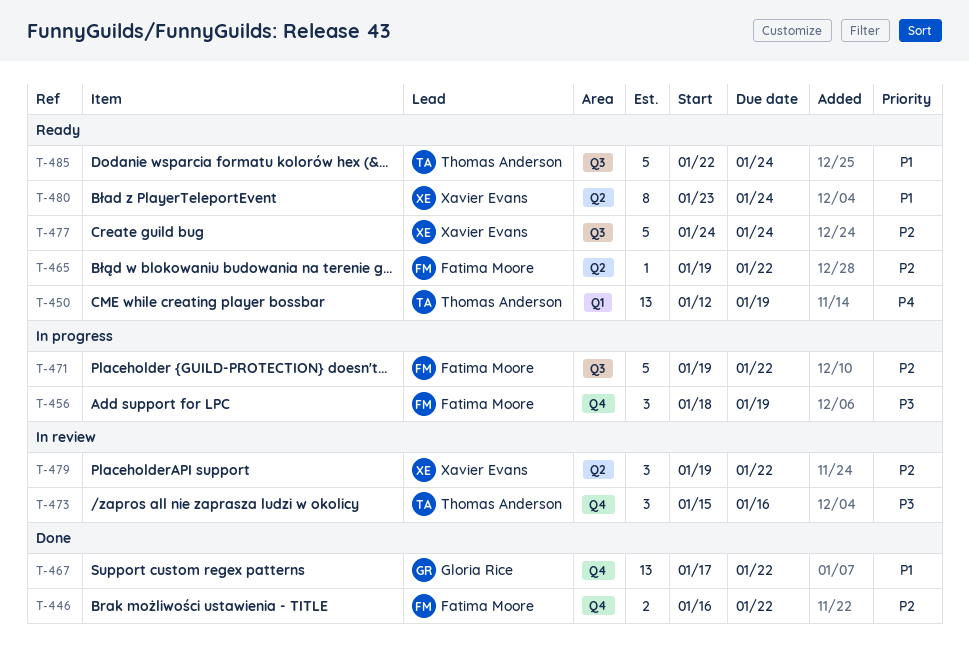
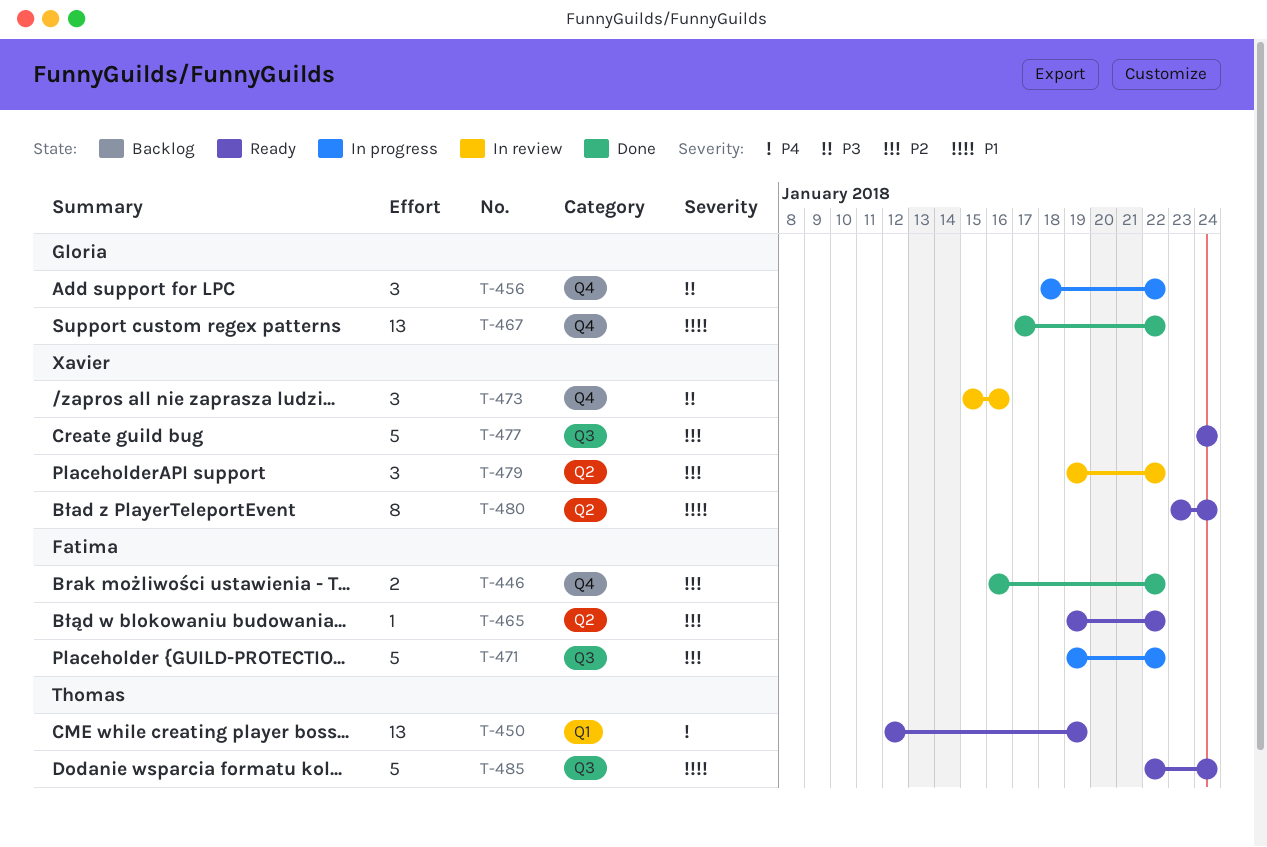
T-456, owner: Fatima Moore -> Gloria Rice
T-456, due: Jan 19 -> Jan 22
T-473, owner: Thomas Anderson -> Xavier Evans

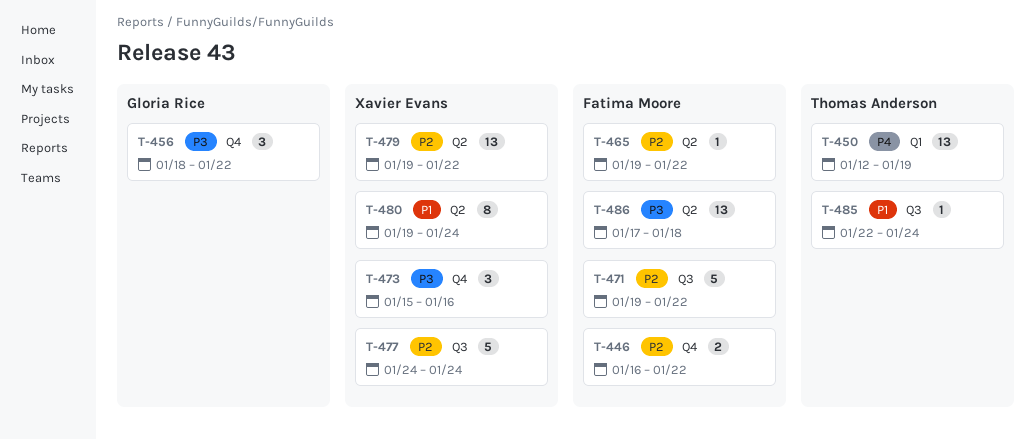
T-467: present -> none
T-479, estimate: 3 -> 13
T-480, start: Jan 23 -> Jan 19
T-485, estimate: 5 -> 1
T-486: none -> present

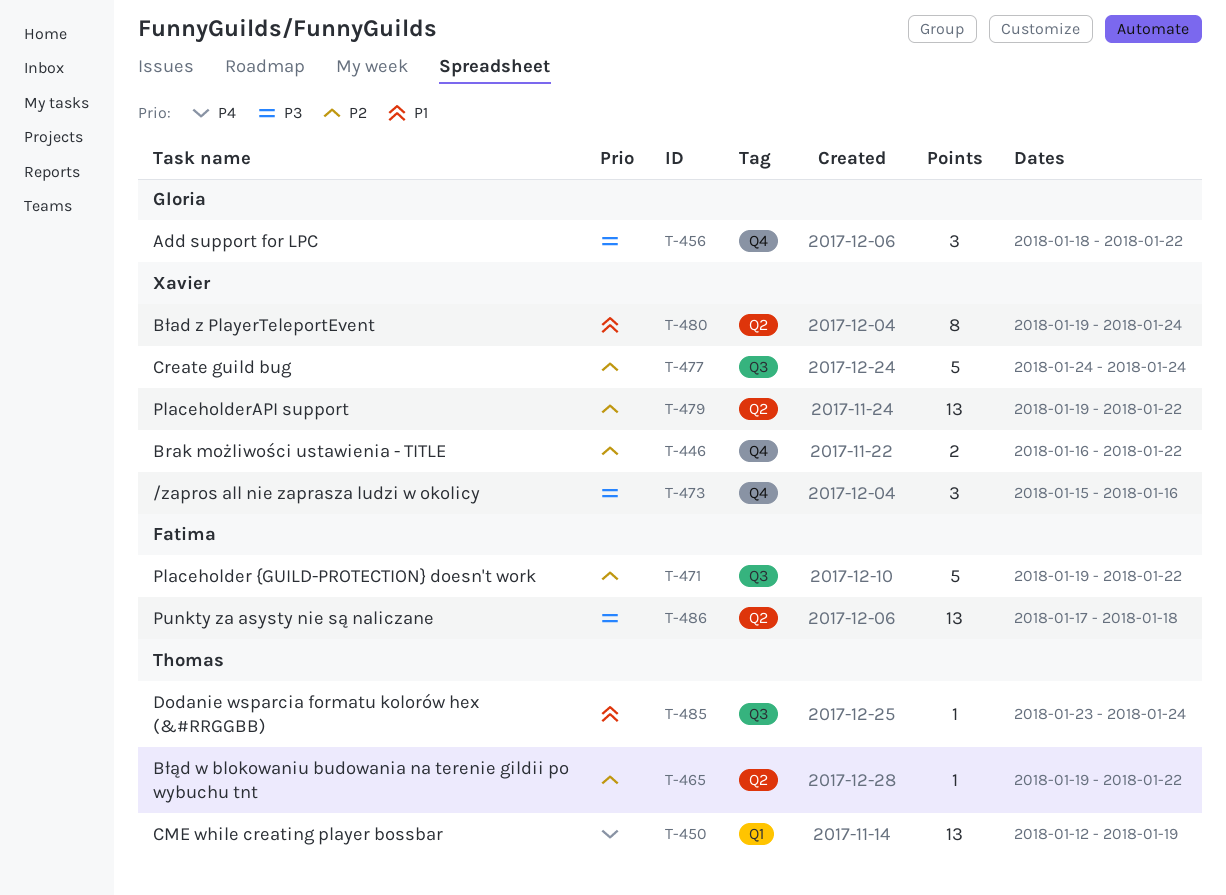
T-446, owner: Fatima Moore -> Xavier Evans
T-465, owner: Fatima Moore -> Thomas Anderson
T-485, start: Jan 22 -> Jan 23

